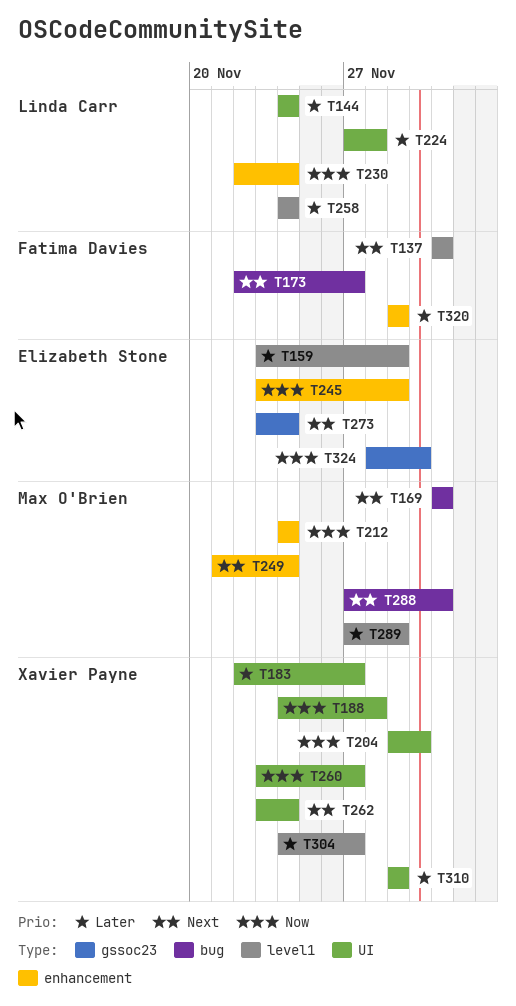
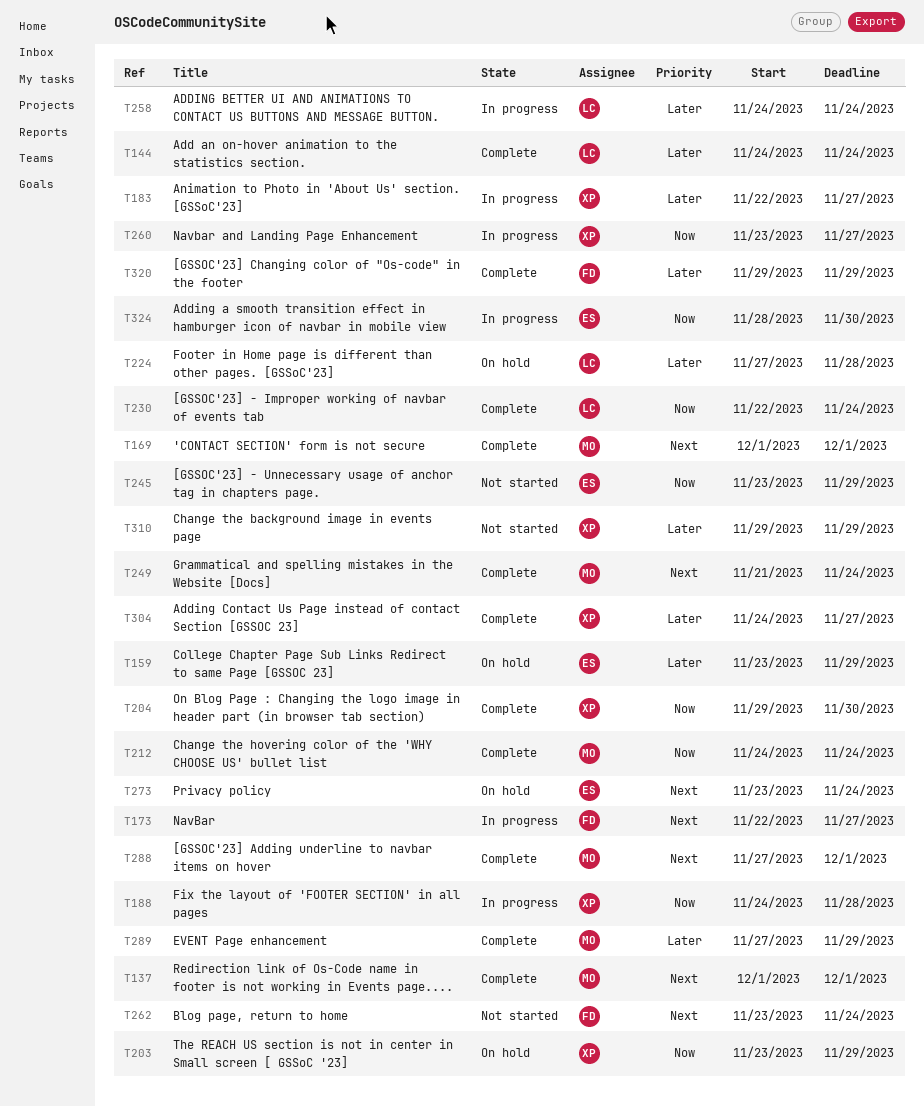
T137, owner: Fatima Davies -> Max O'Brien
T203: none -> present
T262, owner: Xavier Payne -> Fatima Davies

